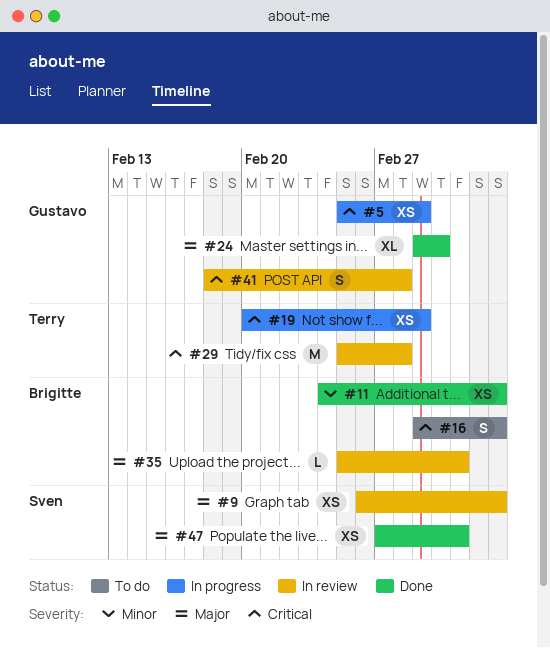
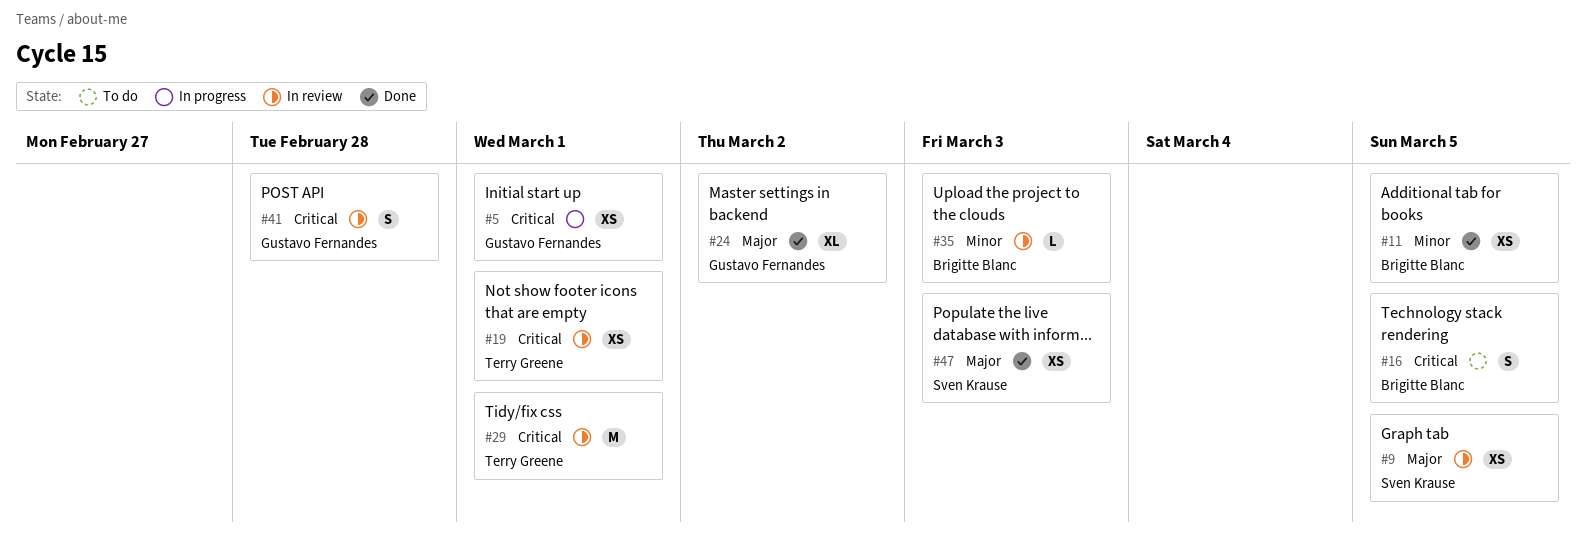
#19, status: In progress -> In review
#29, due: Feb 28 -> Mar 1
#35, priority: Major -> Minor

